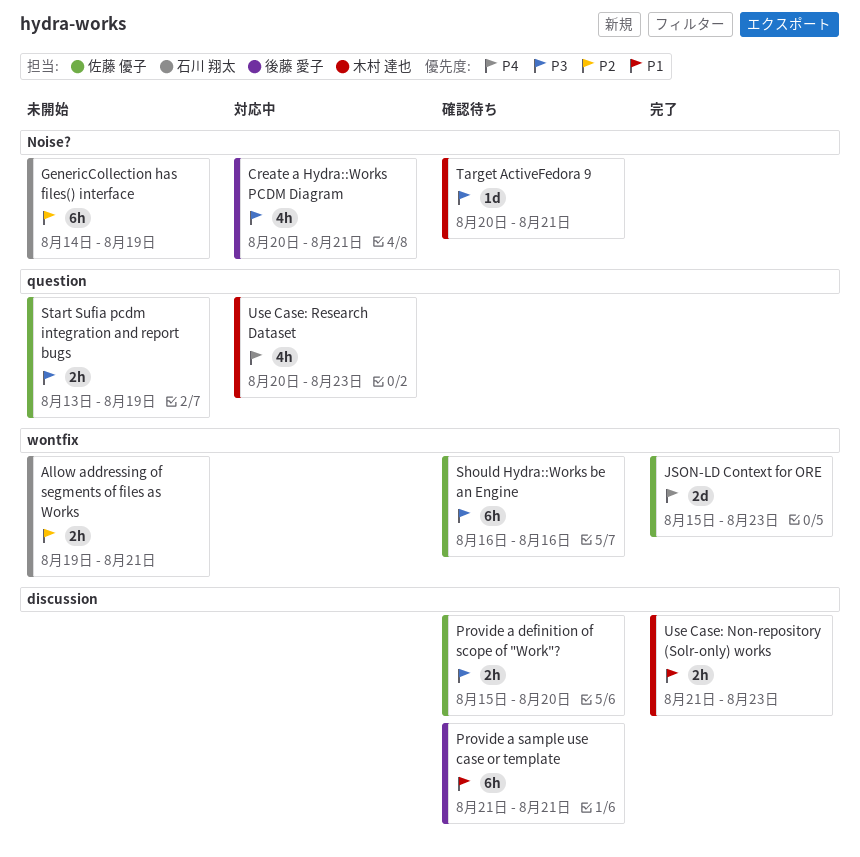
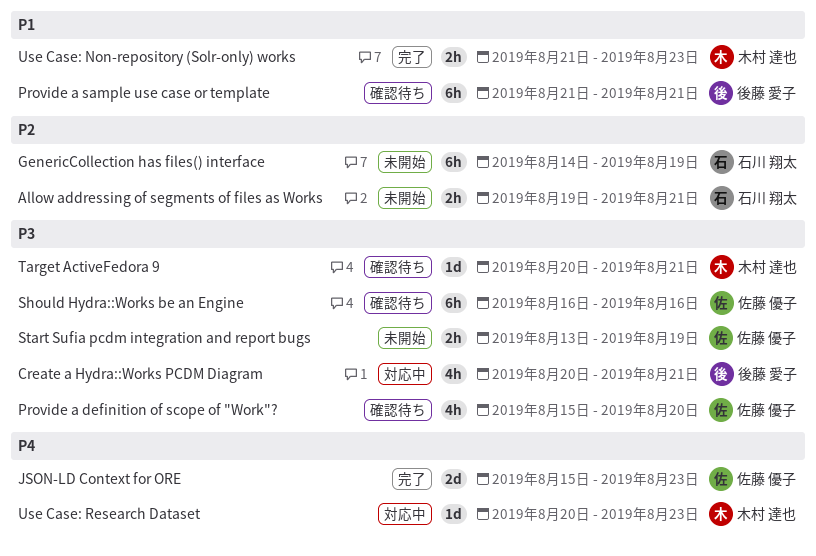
Provide a definition of scope of "Work"?, estimate: 2h -> 4h
Use Case: Research Dataset, estimate: 4h -> 1d

